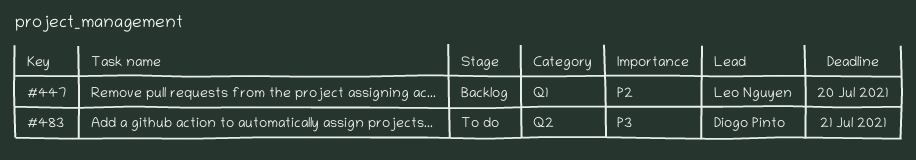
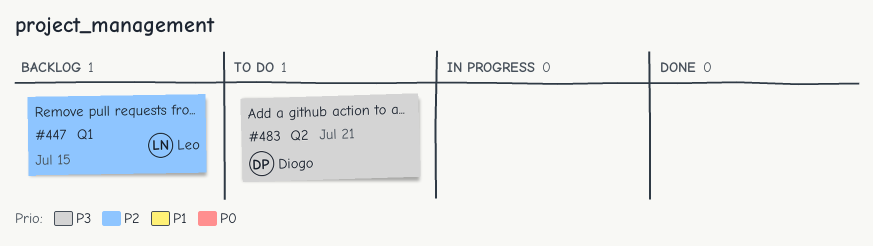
#447, due: Jul 20 -> Jul 15

